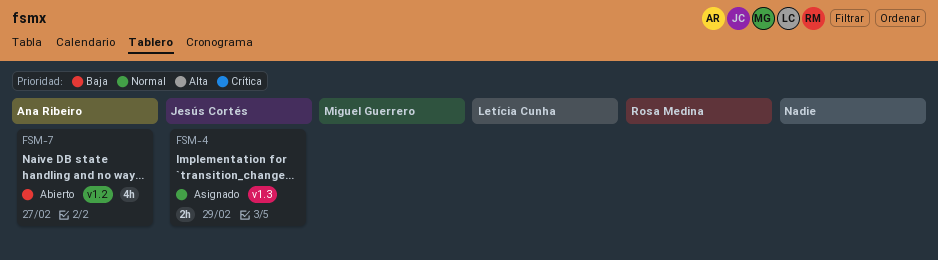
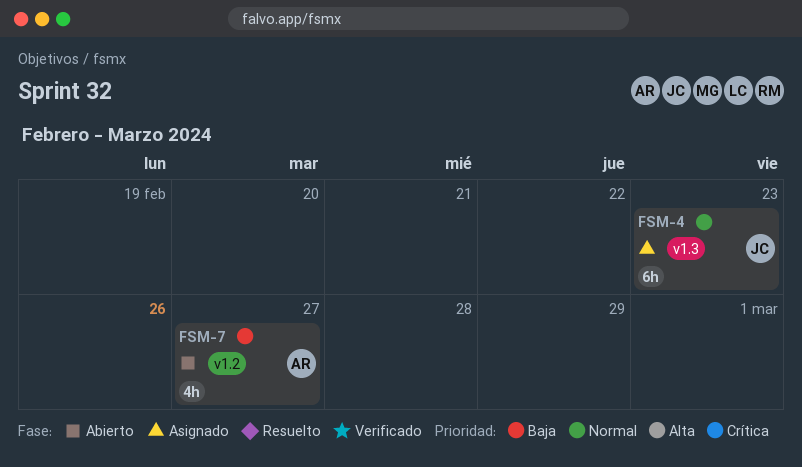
FSM-4, estimate: 2h -> 6h
FSM-4, due: Feb 29 -> Feb 23

